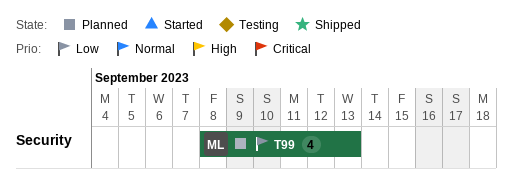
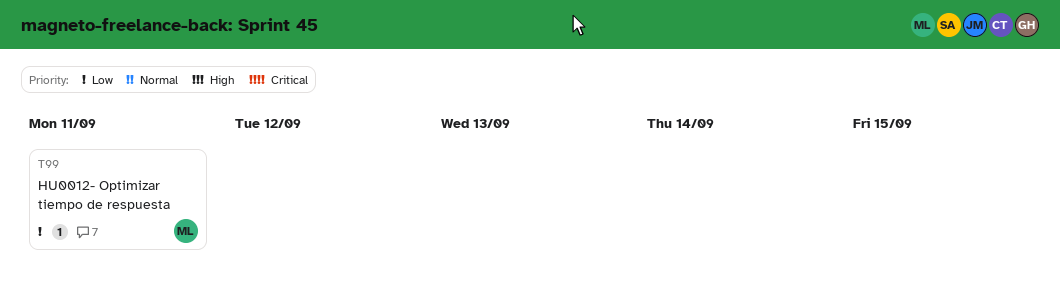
T99, estimate: 4 -> 1
T99, due: Sep 13 -> Sep 11

